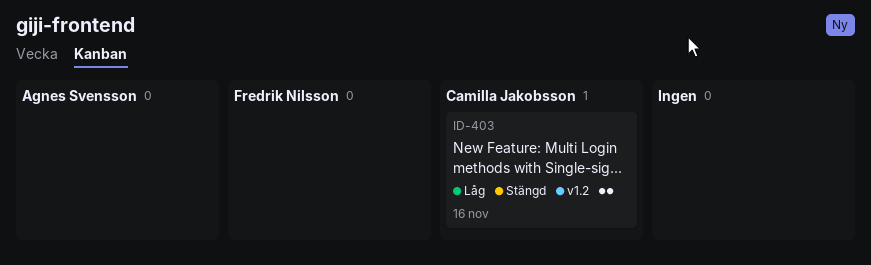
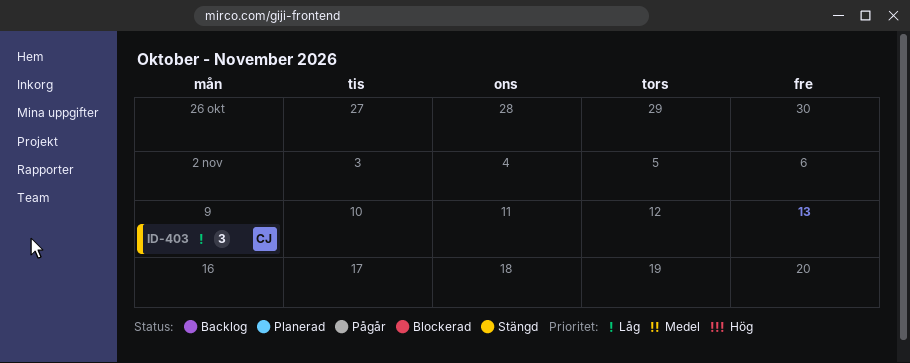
ID-403, estimate: 2 -> 3
ID-403, due: Nov 16 -> Nov 9

